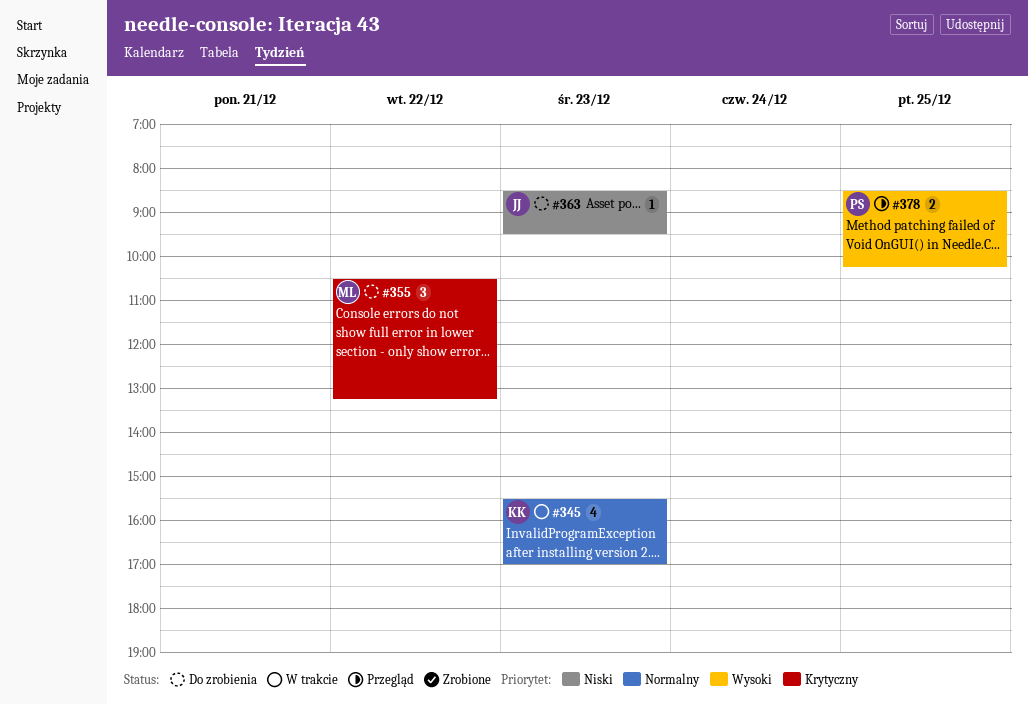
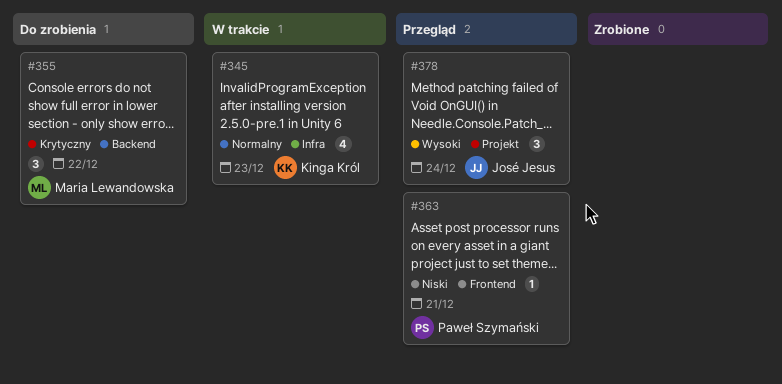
#363, status: Do zrobienia -> Przegląd
#363, owner: José Jesus -> Paweł Szymański
#363, day: Dec 23 -> Dec 21
#378, owner: Paweł Szymański -> José Jesus
#378, estimate: 2 -> 3
#378, day: Dec 25 -> Dec 24

